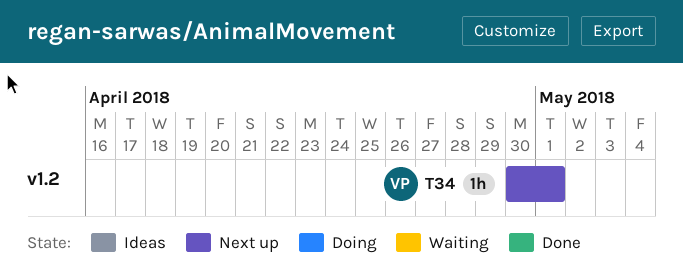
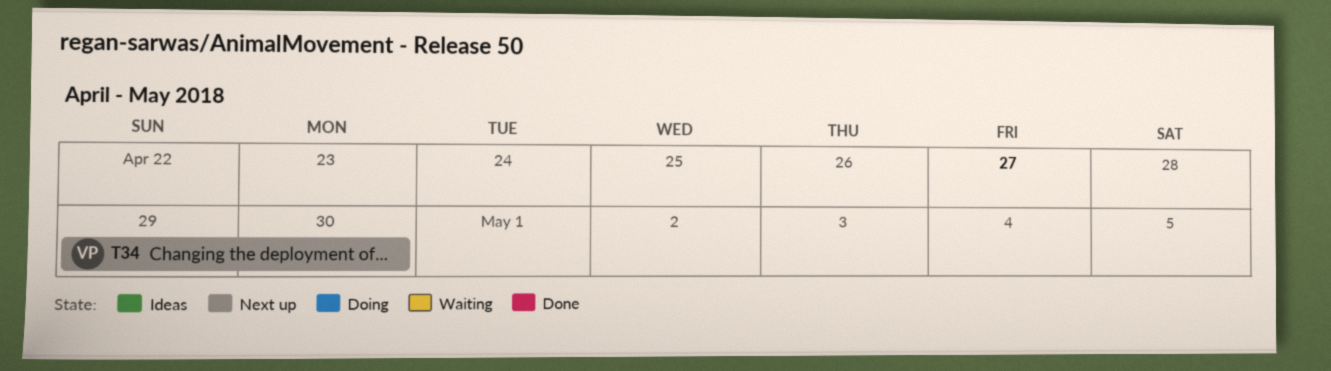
T34, start: Apr 30 -> Apr 29
T34, due: May 1 -> Apr 30

